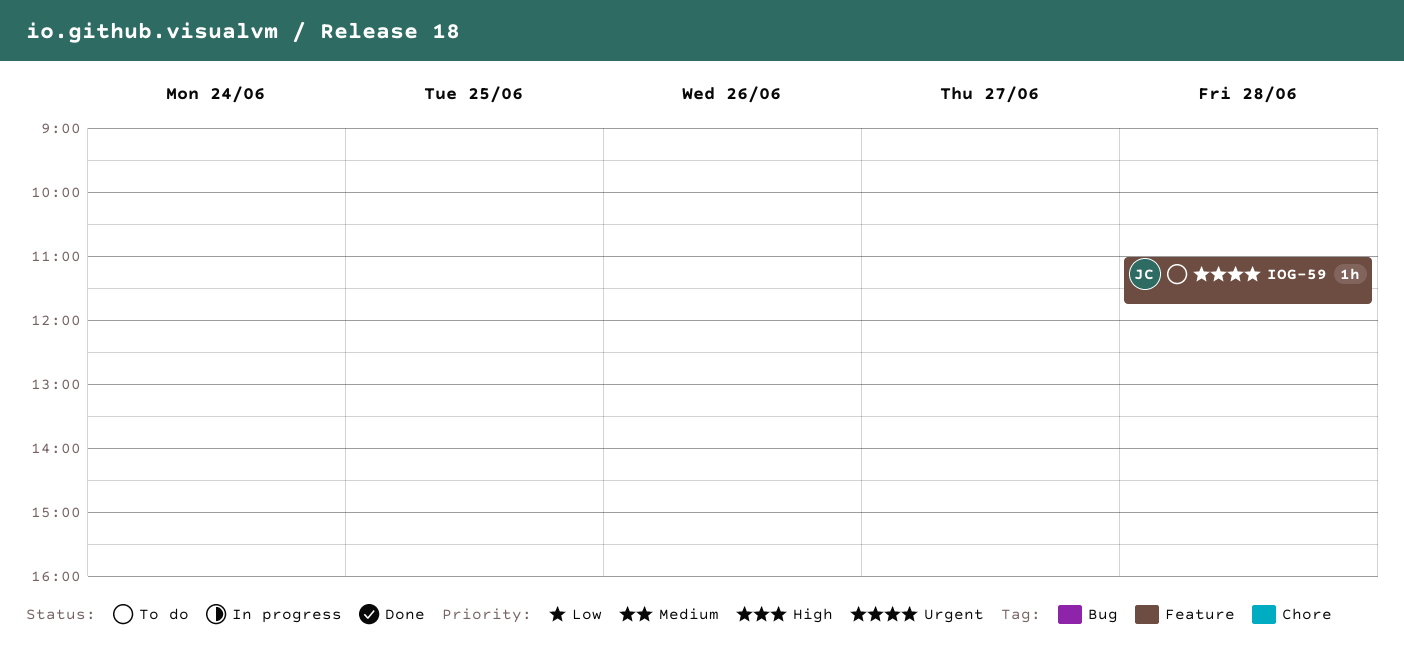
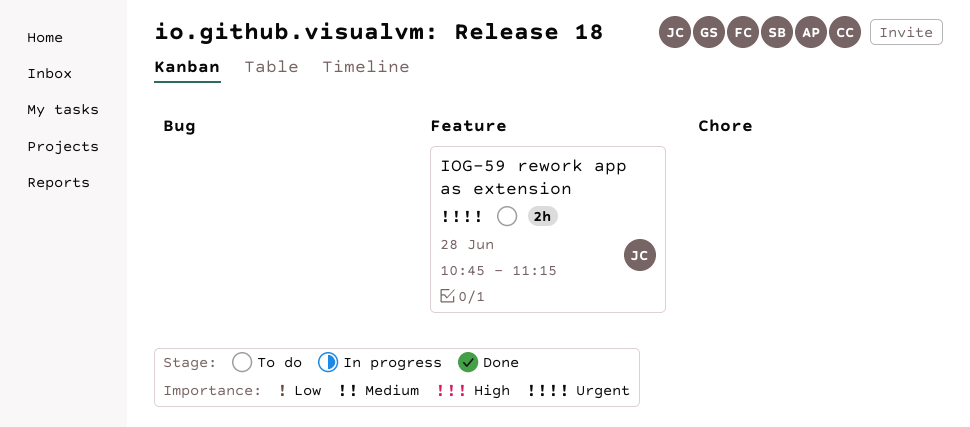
IOG-59, estimate: 1h -> 2h
IOG-59, begins: 11:00 -> 10:45
IOG-59, ends: 11:45 -> 11:15

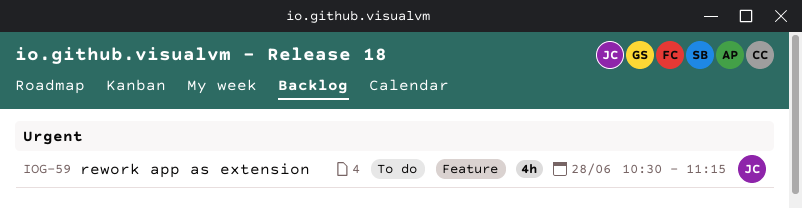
IOG-59, estimate: 2h -> 4h
IOG-59, begins: 10:45 -> 10:30

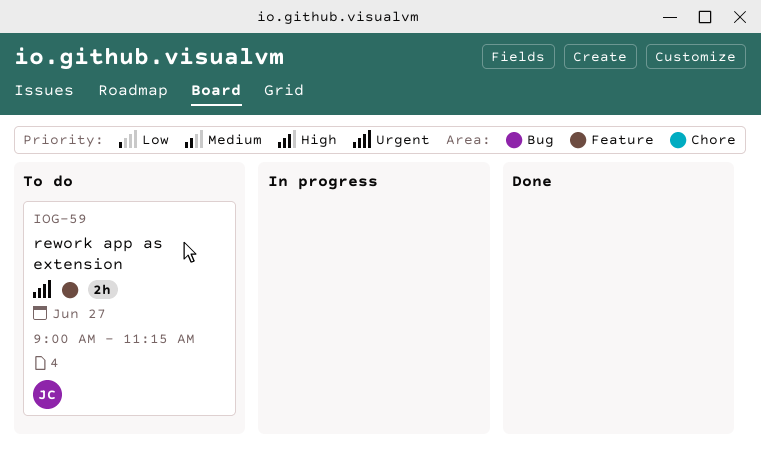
IOG-59, estimate: 4h -> 2h
IOG-59, day: Jun 28 -> Jun 27
IOG-59, begins: 10:30 -> 09:00

